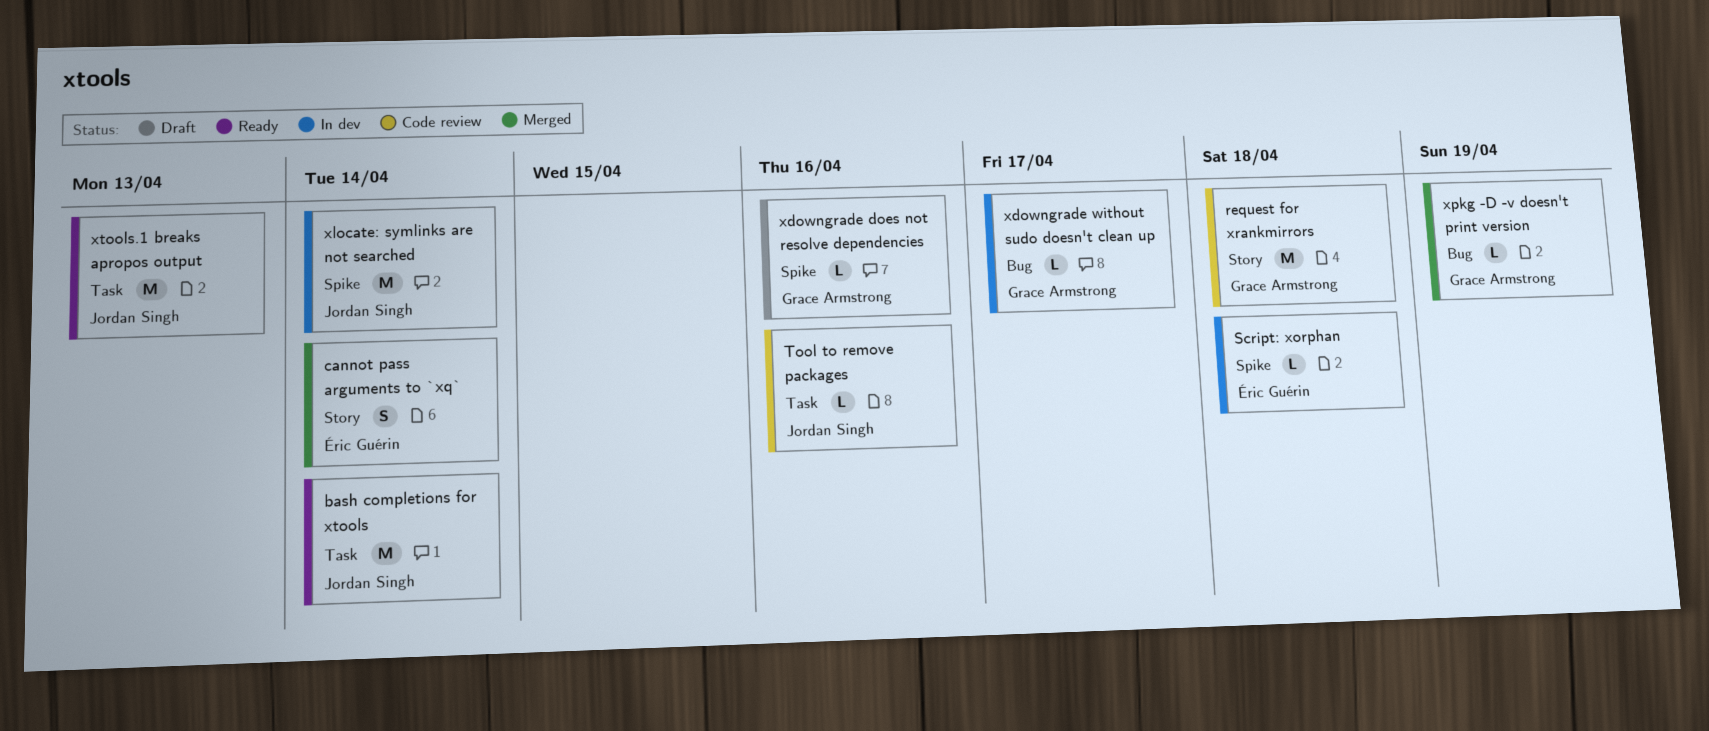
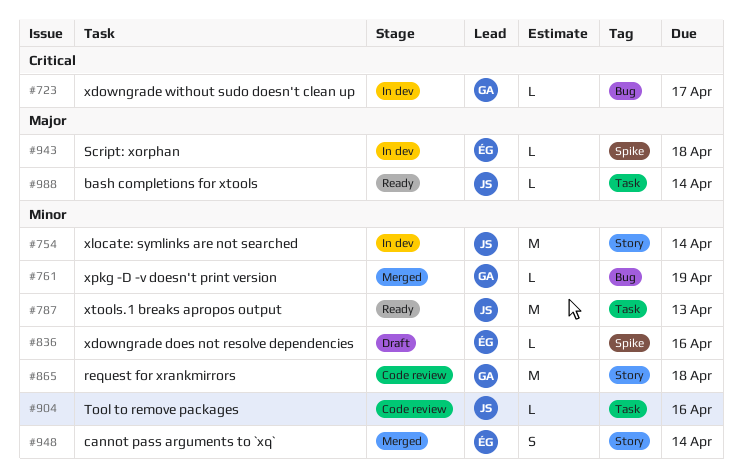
bash completions for xtools, estimate: M -> L
xdowngrade does not resolve dependencies, owner: Grace Armstrong -> Éric Guérin
xlocate: symlinks are not searched, label: Spike -> Story

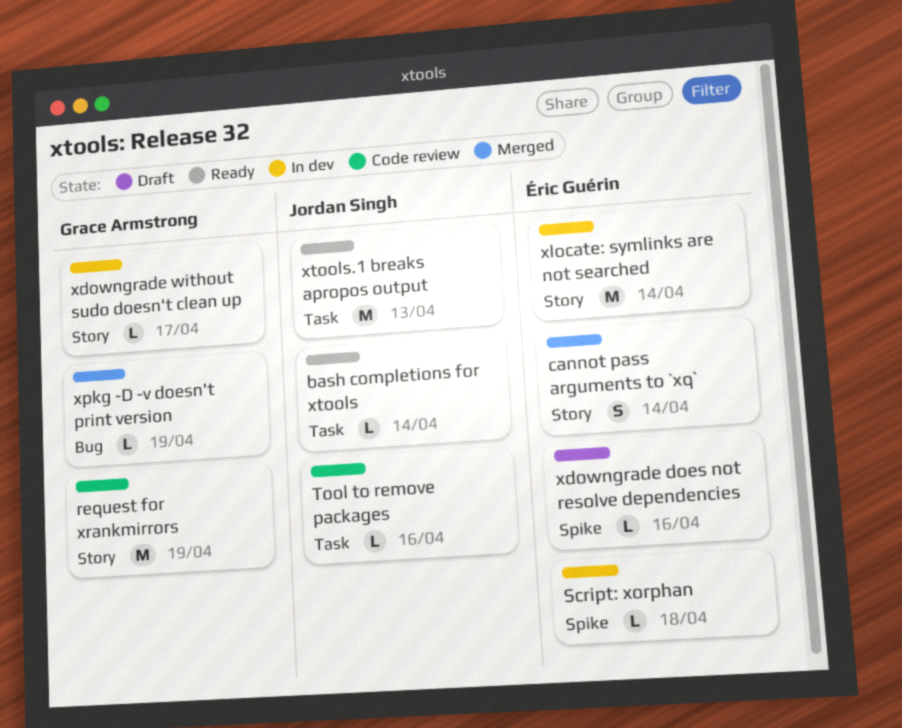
request for xrankmirrors, due: Apr 18 -> Apr 19
xdowngrade without sudo doesn't clean up, label: Bug -> Story
xlocate: symlinks are not searched, owner: Jordan Singh -> Éric Guérin

